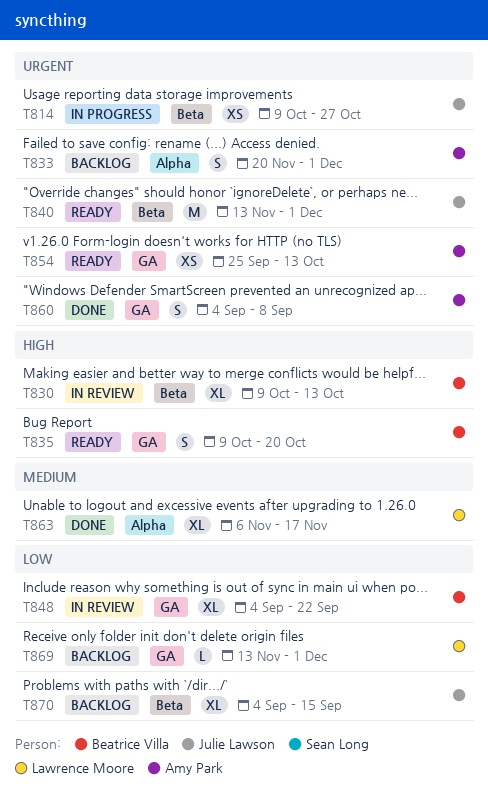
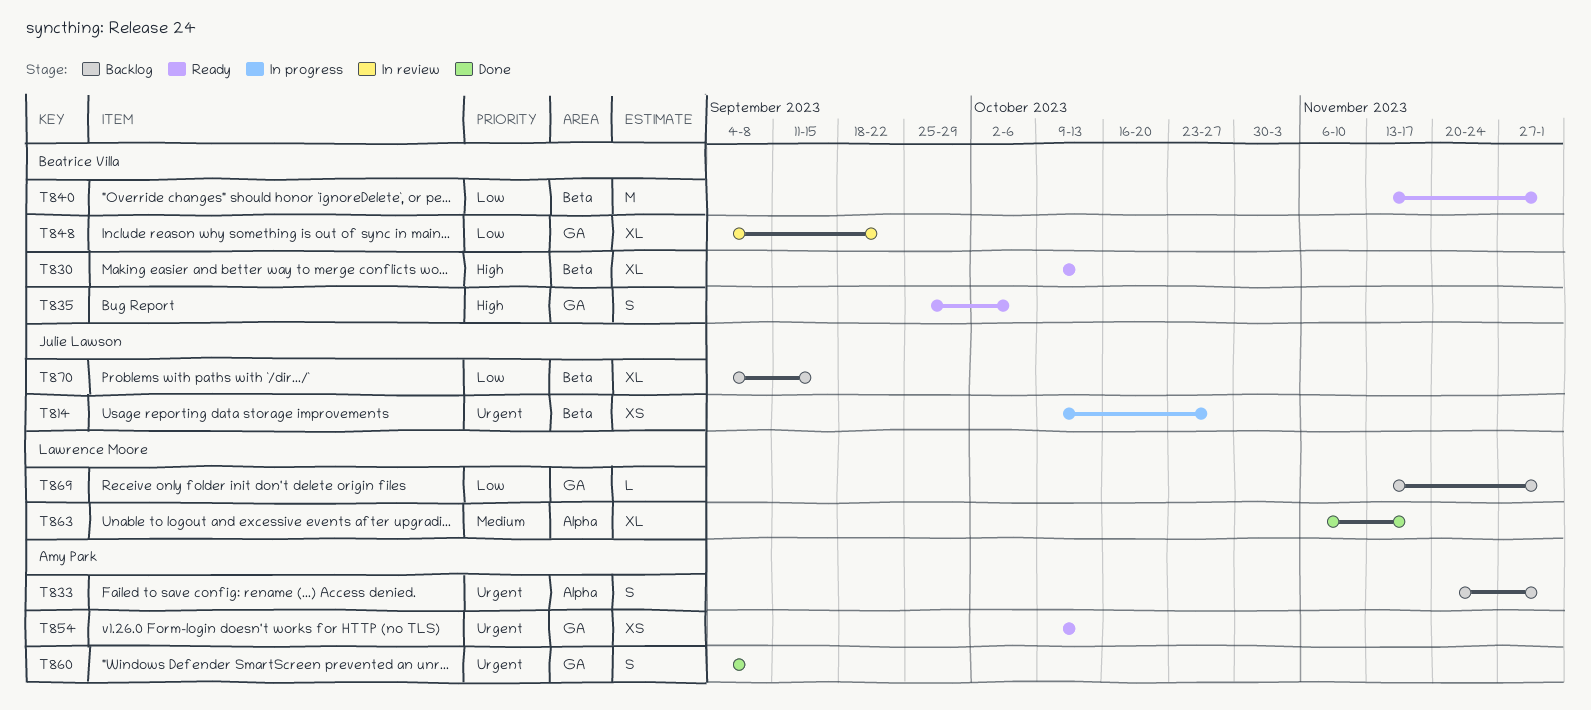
T830, status: In review -> Ready
T835, start: Oct 9 -> Sep 25
T835, due: Oct 20 -> Oct 6
T840, owner: Julie Lawson -> Beatrice Villa
T840, priority: Urgent -> Low
T854, start: Sep 25 -> Oct 9

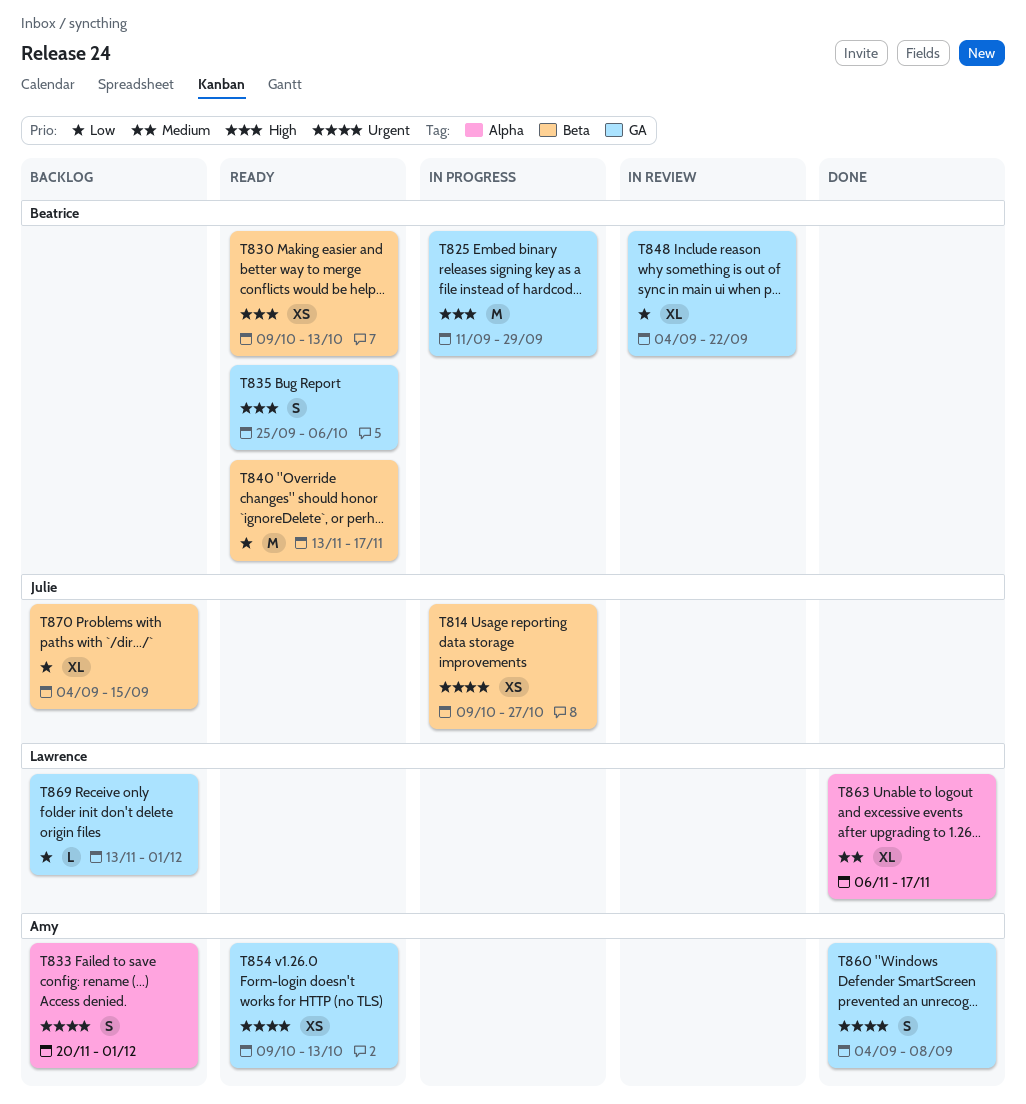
T825: none -> present
T830, estimate: XL -> XS
T840, due: Dec 1 -> Nov 17

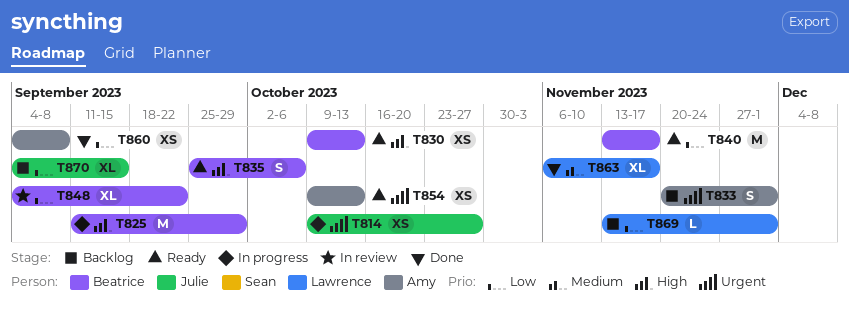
T860, priority: Urgent -> Low
T860, estimate: S -> XS

